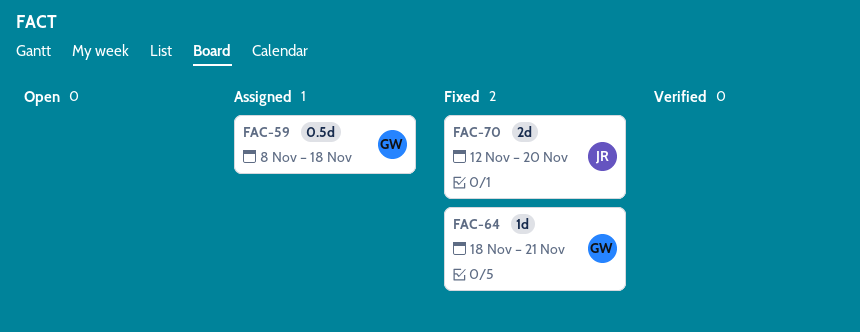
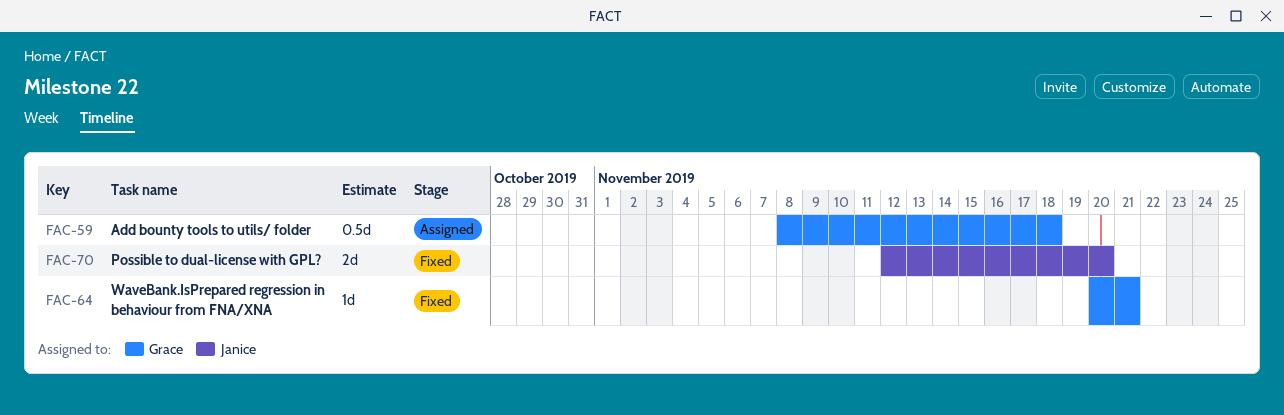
FAC-64, start: Nov 18 -> Nov 20

